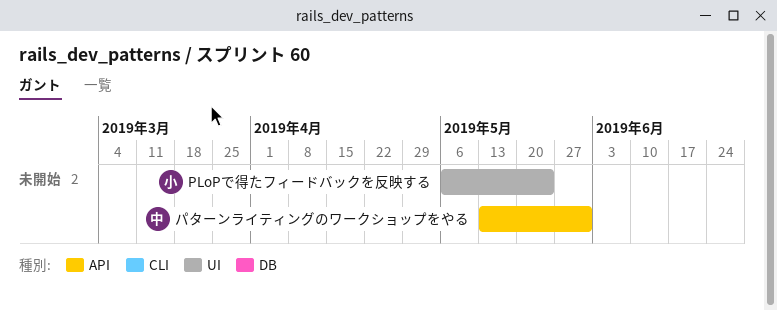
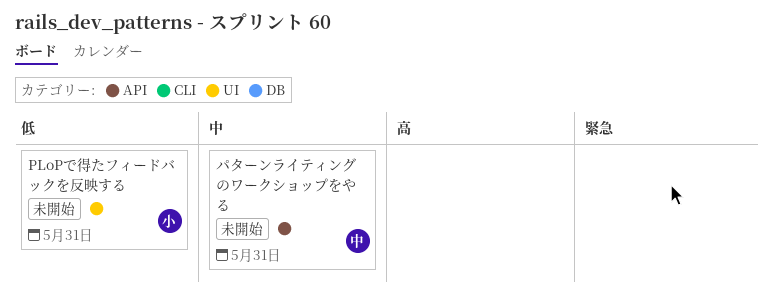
PLoPで得たフィードバックを反映する, due: May 24 -> May 31

